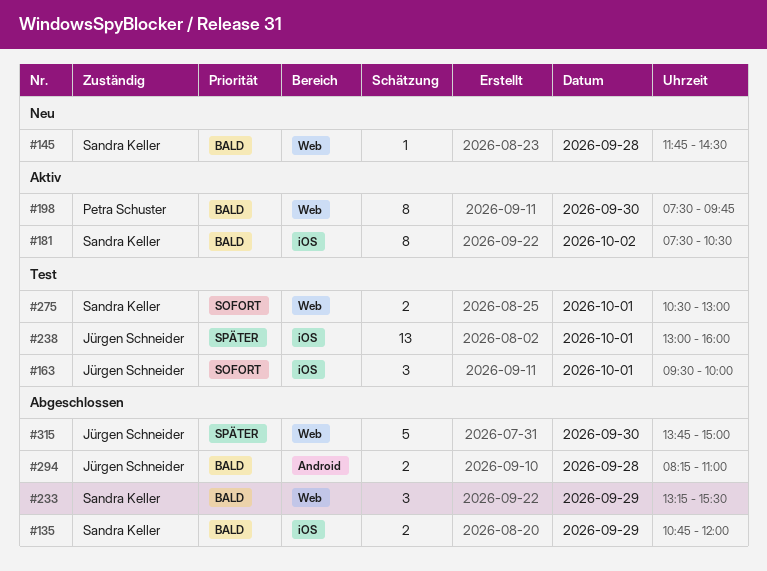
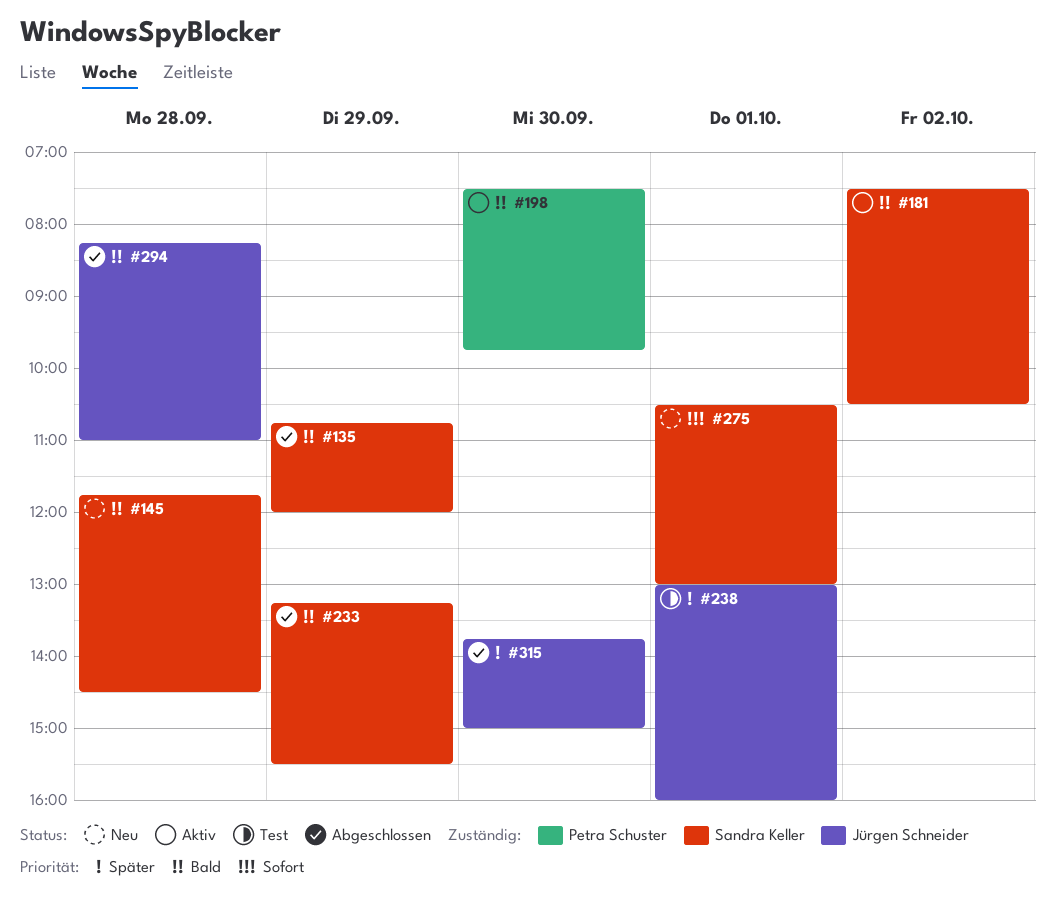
#163: present -> none
#275, status: Test -> Neu

